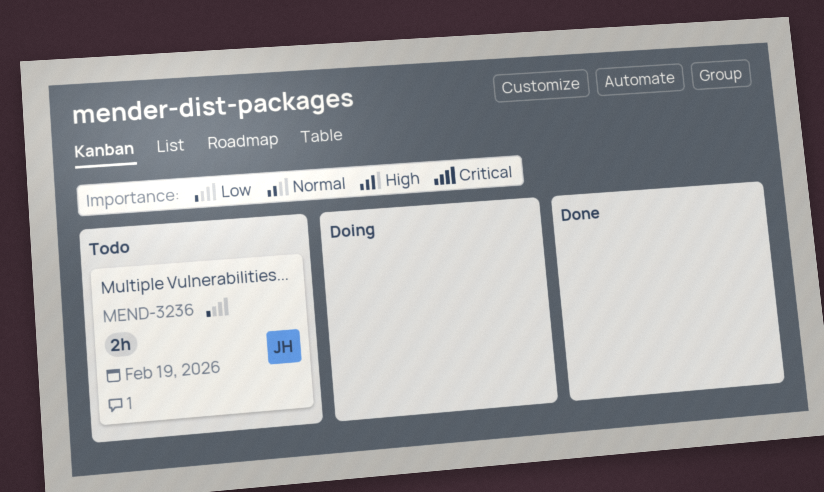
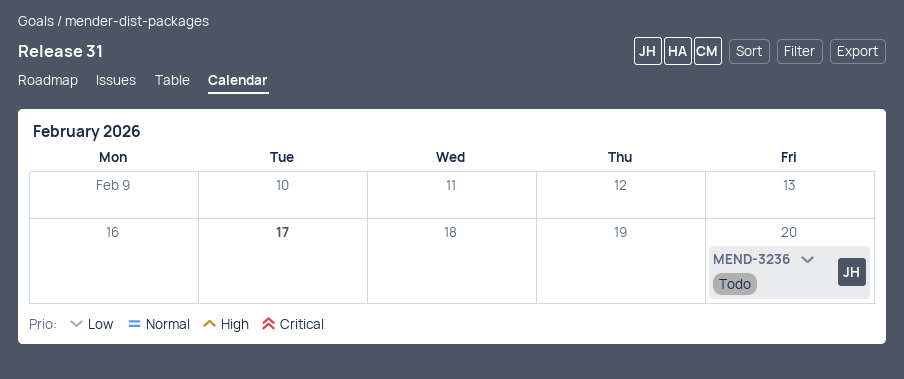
MEND-3236, due: Feb 19 -> Feb 20

